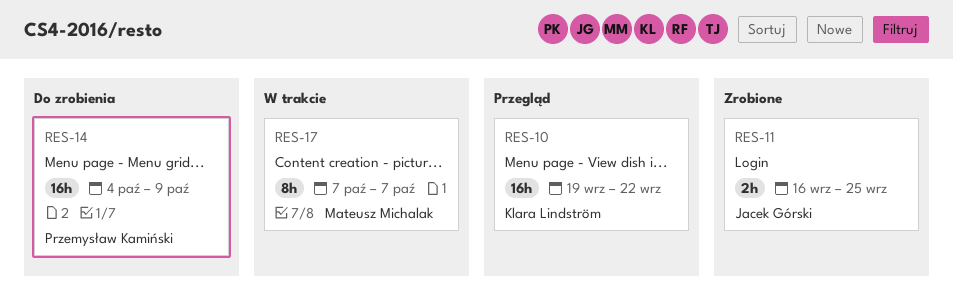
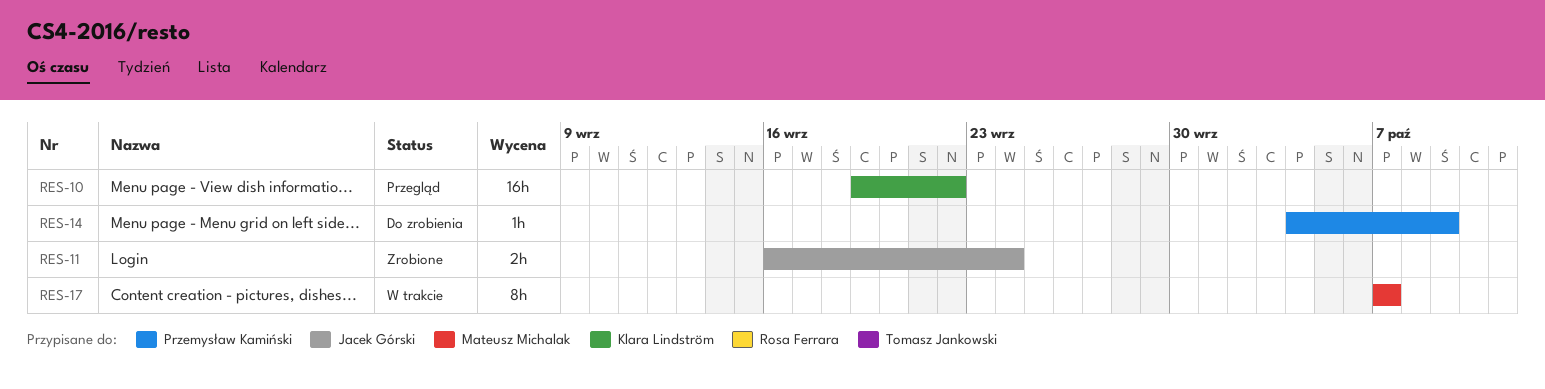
RES-11, due: Sep 25 -> Sep 24
RES-14, estimate: 16h -> 1h

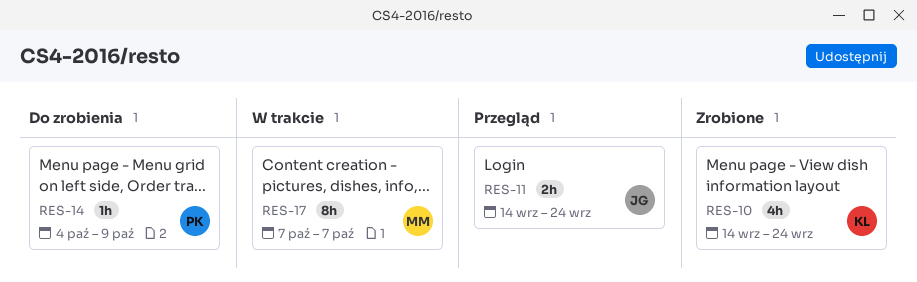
RES-10, status: Przegląd -> Zrobione
RES-10, estimate: 16h -> 4h
RES-10, start: Sep 19 -> Sep 14
RES-10, due: Sep 22 -> Sep 24
RES-11, status: Zrobione -> Przegląd
RES-11, start: Sep 16 -> Sep 14

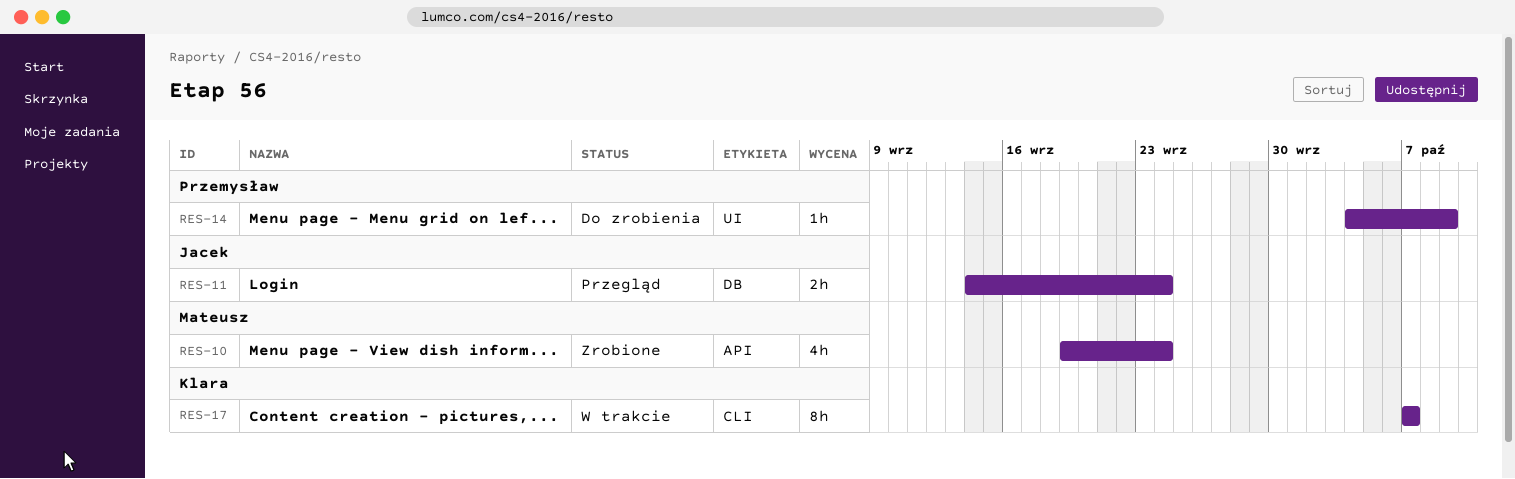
RES-10, owner: Klara -> Mateusz
RES-10, start: Sep 14 -> Sep 19
RES-17, owner: Mateusz -> Klara

